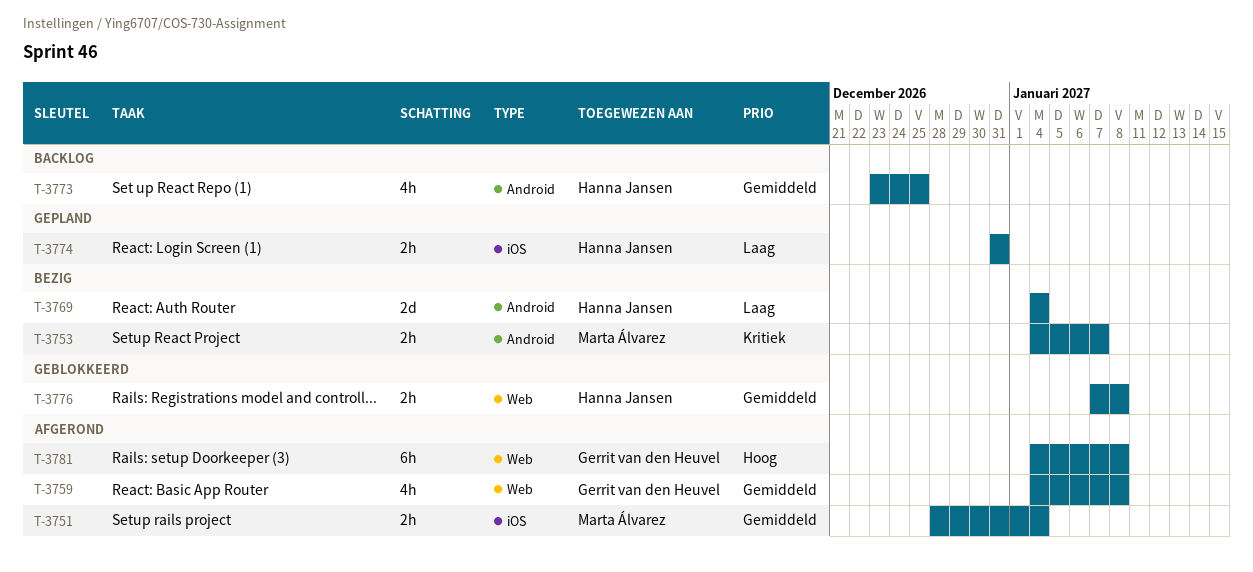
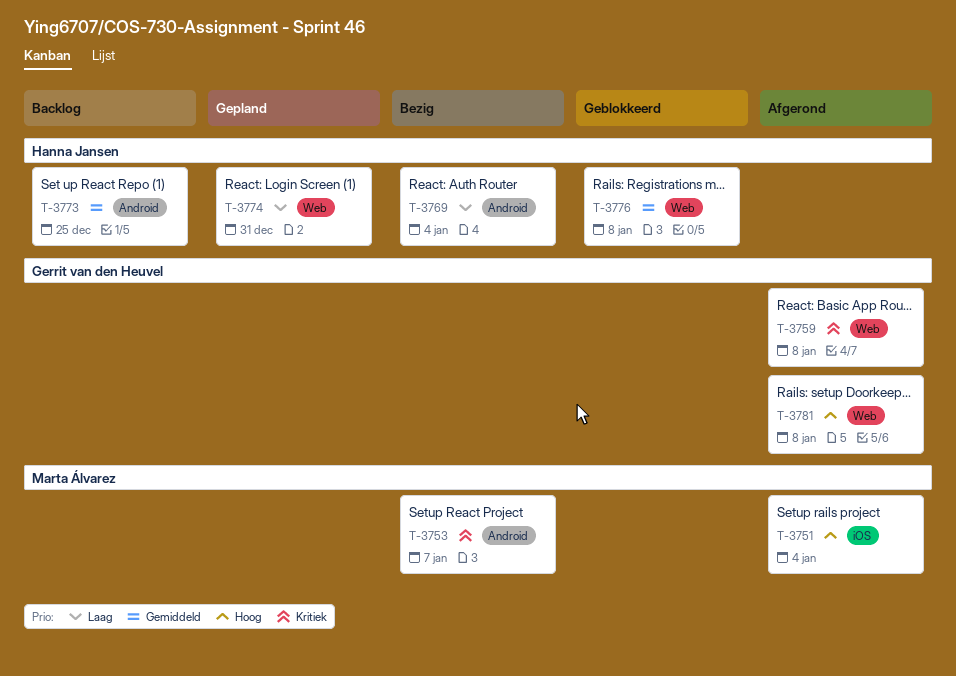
T-3751, priority: Gemiddeld -> Hoog
T-3759, priority: Gemiddeld -> Kritiek
T-3774, label: iOS -> Web

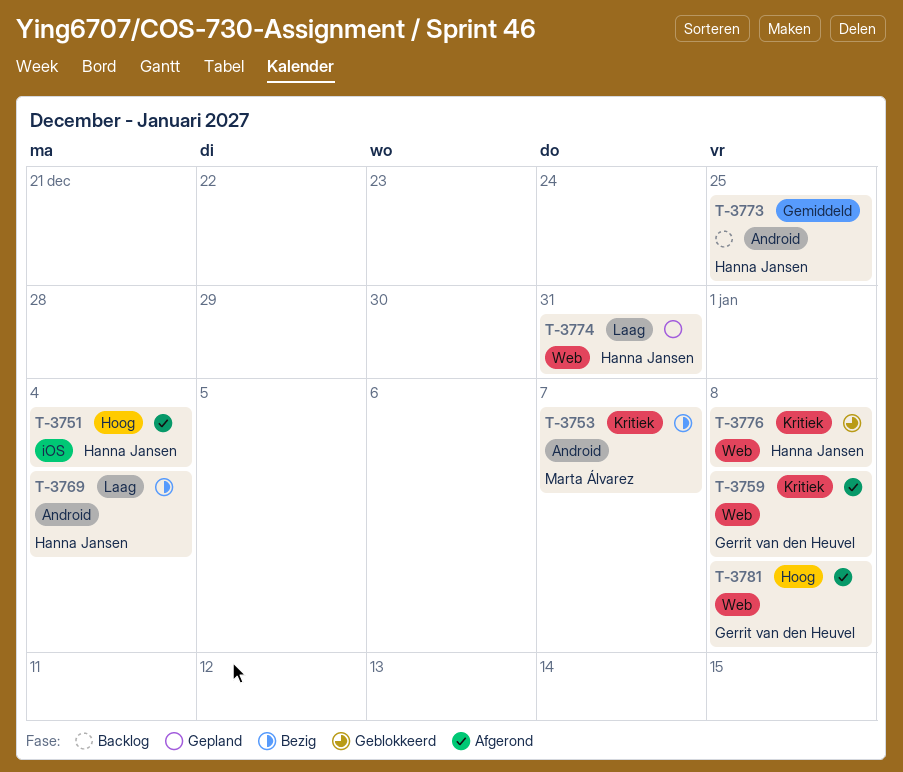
T-3751, owner: Marta Álvarez -> Hanna Jansen
T-3776, priority: Gemiddeld -> Kritiek

